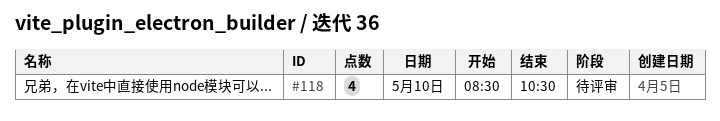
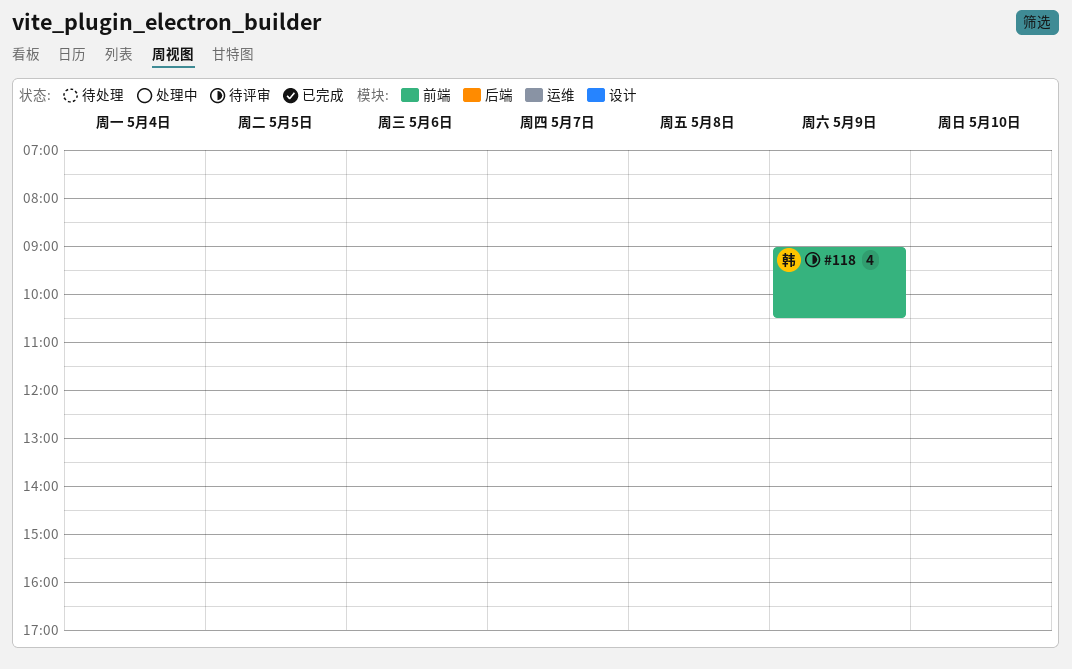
#118, day: May 10 -> May 9
#118, begins: 08:30 -> 09:00

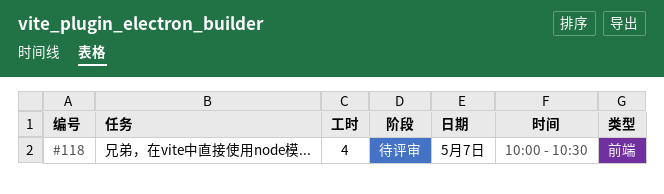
#118, day: May 9 -> May 7
#118, begins: 09:00 -> 10:00

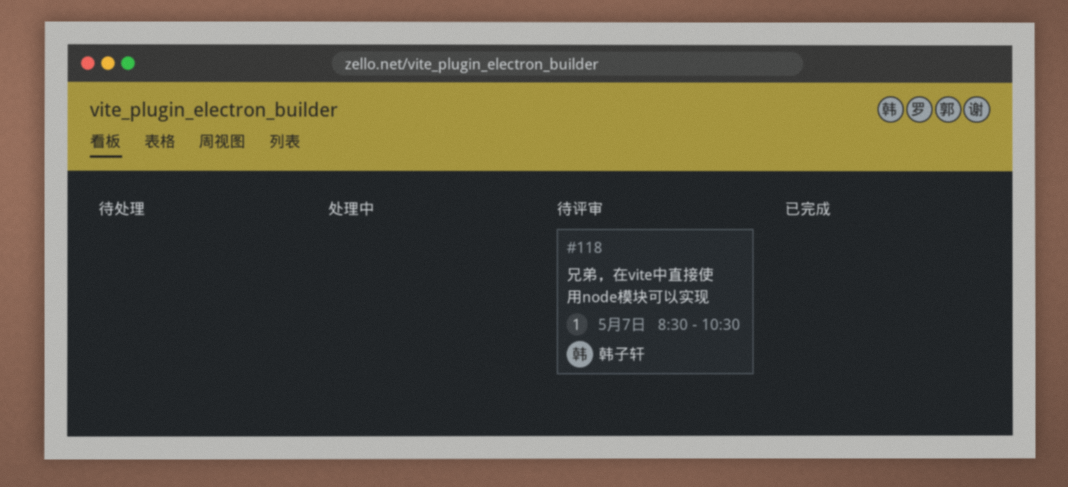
#118, estimate: 4 -> 1
#118, begins: 10:00 -> 08:30

